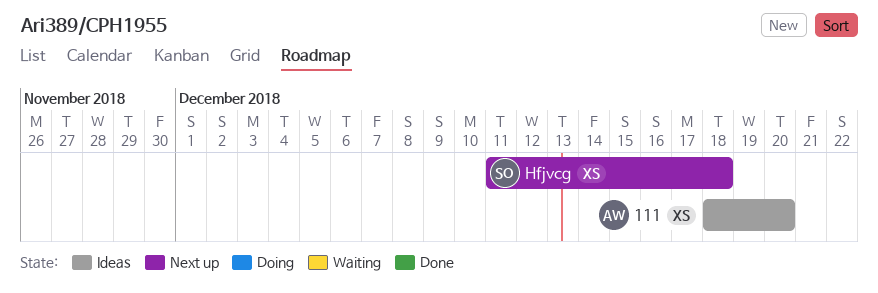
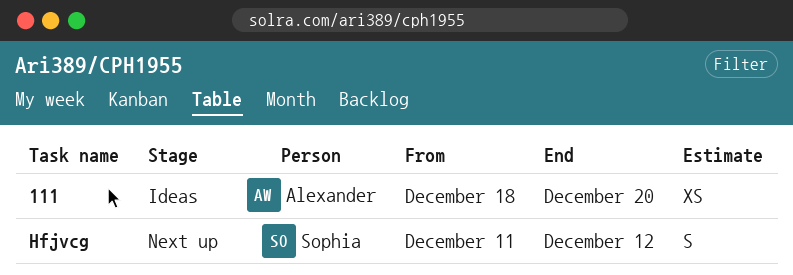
Hfjvcg, estimate: XS -> S
Hfjvcg, due: Dec 18 -> Dec 12

